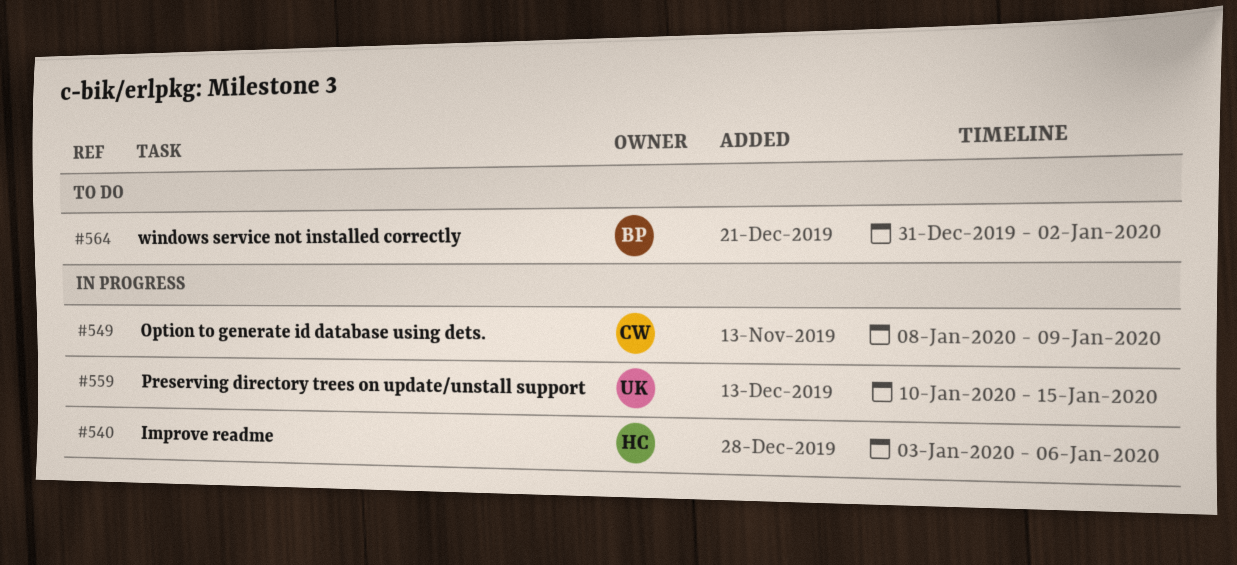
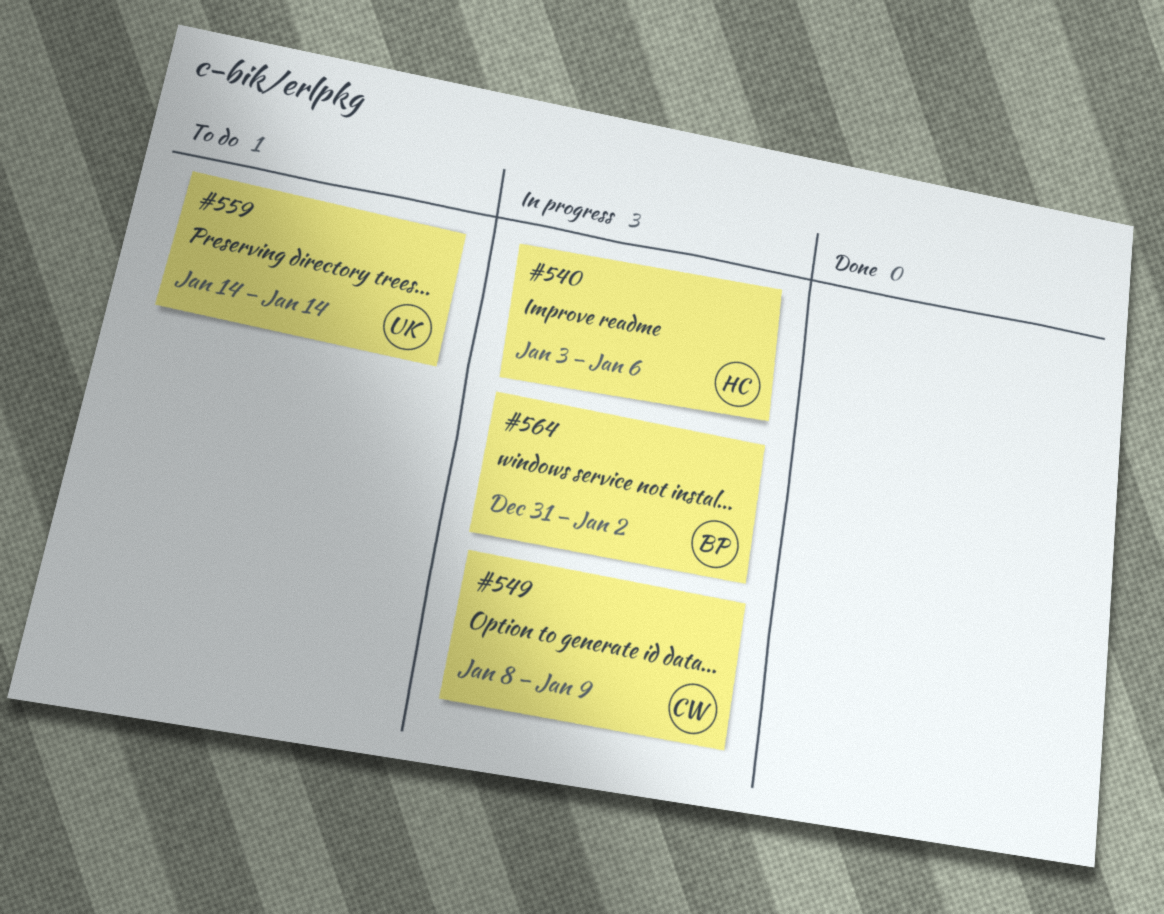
#559, status: In progress -> To do
#559, start: Jan 10 -> Jan 14
#559, due: Jan 15 -> Jan 14
#564, status: To do -> In progress

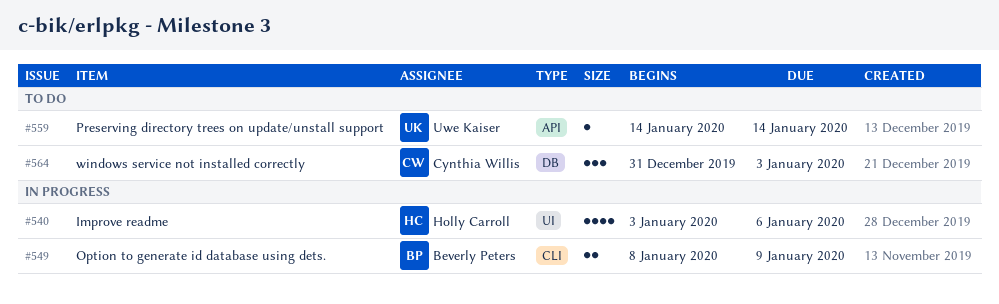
#549, owner: Cynthia Willis -> Beverly Peters
#564, status: In progress -> To do
#564, owner: Beverly Peters -> Cynthia Willis
#564, due: Jan 2 -> Jan 3

